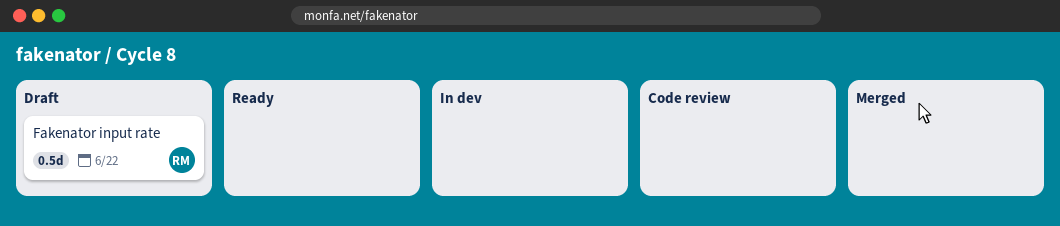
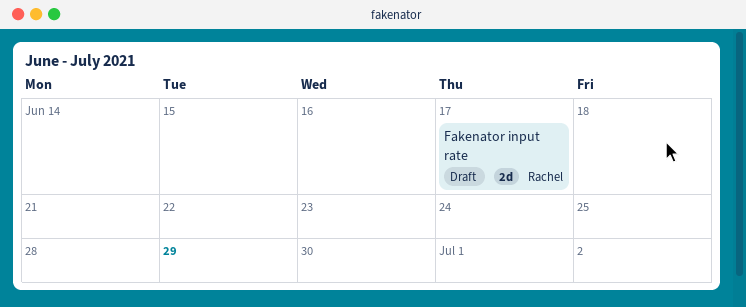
Fakenator input rate, estimate: 0.5d -> 2d
Fakenator input rate, due: Jun 22 -> Jun 17

